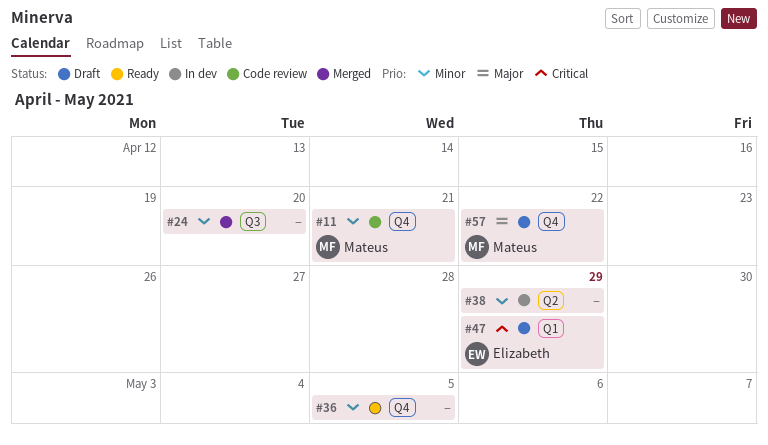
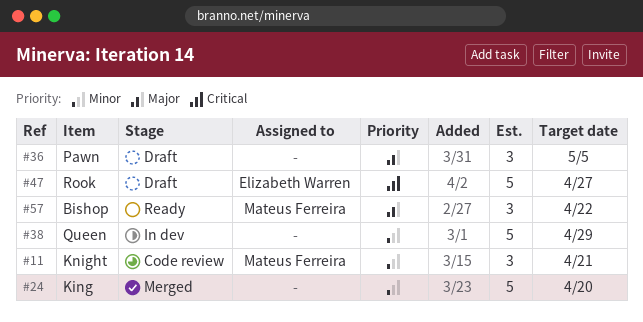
#36, status: Ready -> Draft
#36, priority: Minor -> Major
#47, due: Apr 29 -> Apr 27
#57, status: Draft -> Ready

